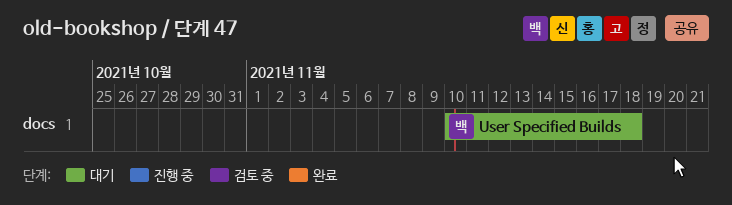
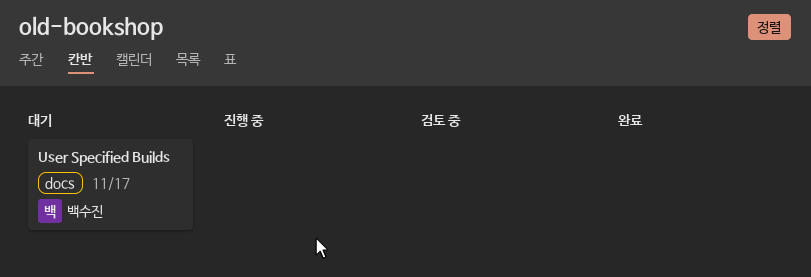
User Specified Builds, due: Nov 18 -> Nov 17

